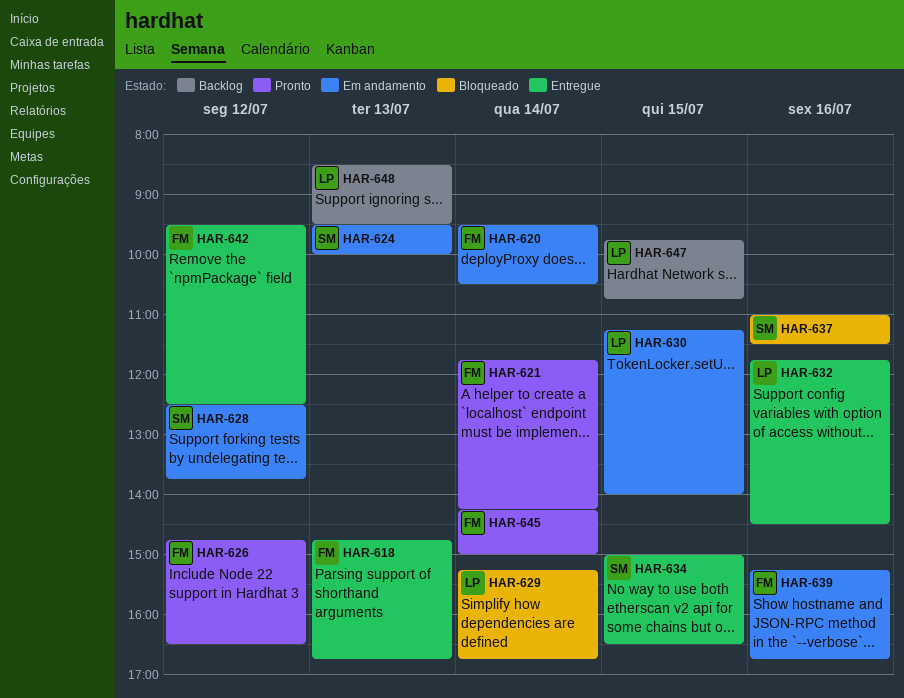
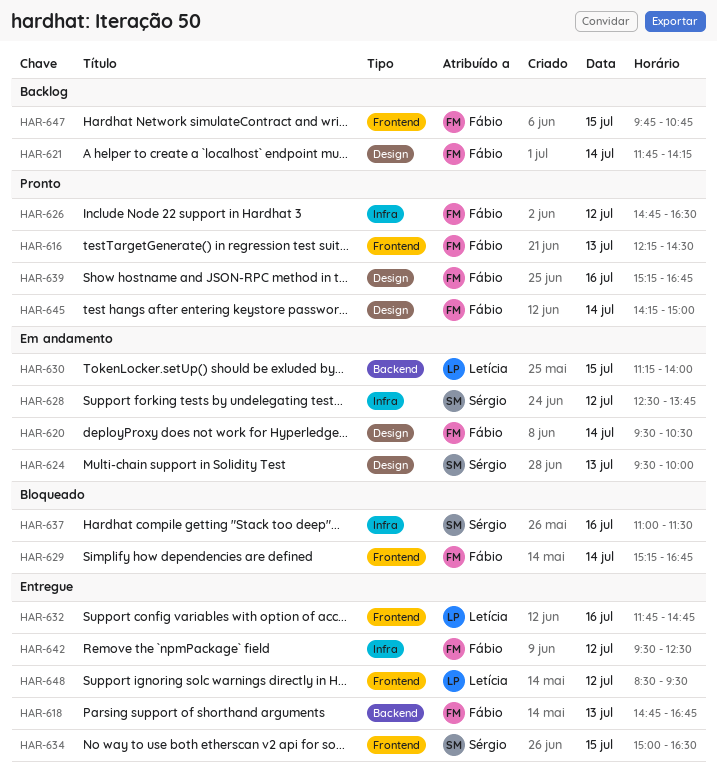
HAR-616: none -> present
HAR-621, status: Pronto -> Backlog
HAR-629, owner: Letícia -> Fábio
HAR-632, ends: 14:30 -> 14:45
HAR-639, status: Em andamento -> Pronto
HAR-647, owner: Letícia -> Fábio
HAR-648, status: Backlog -> Entregue
HAR-648, day: Jul 13 -> Jul 12

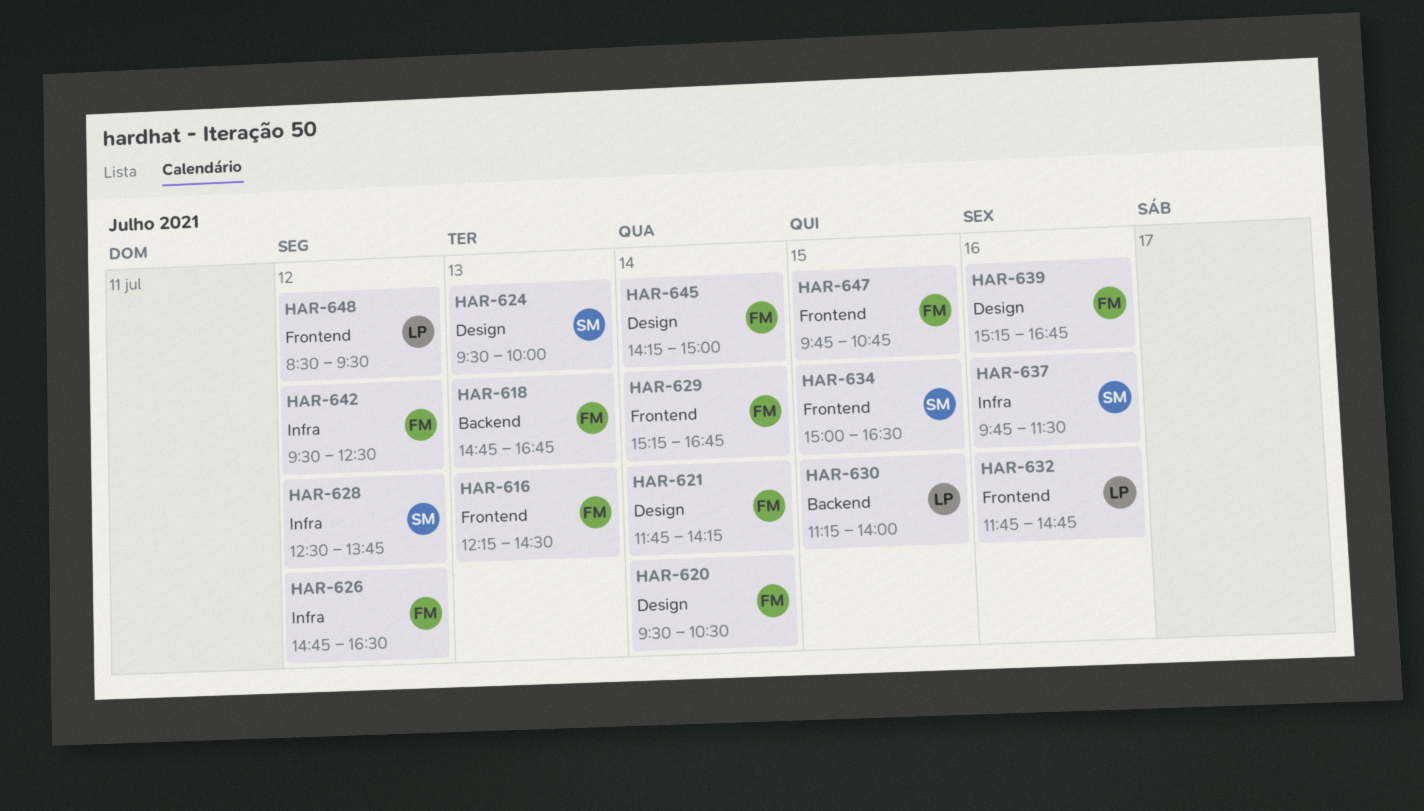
HAR-637, begins: 11:00 -> 09:45

